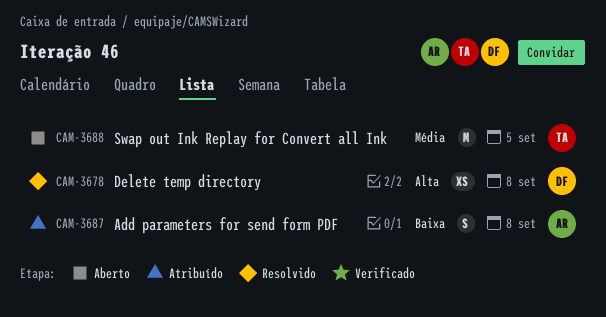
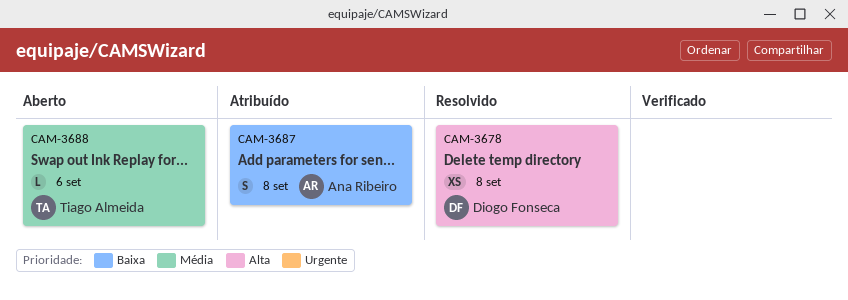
CAM-3688, estimate: M -> L
CAM-3688, due: Sep 5 -> Sep 6

